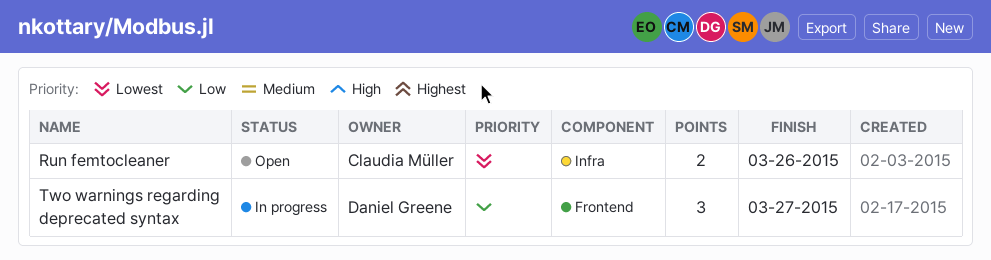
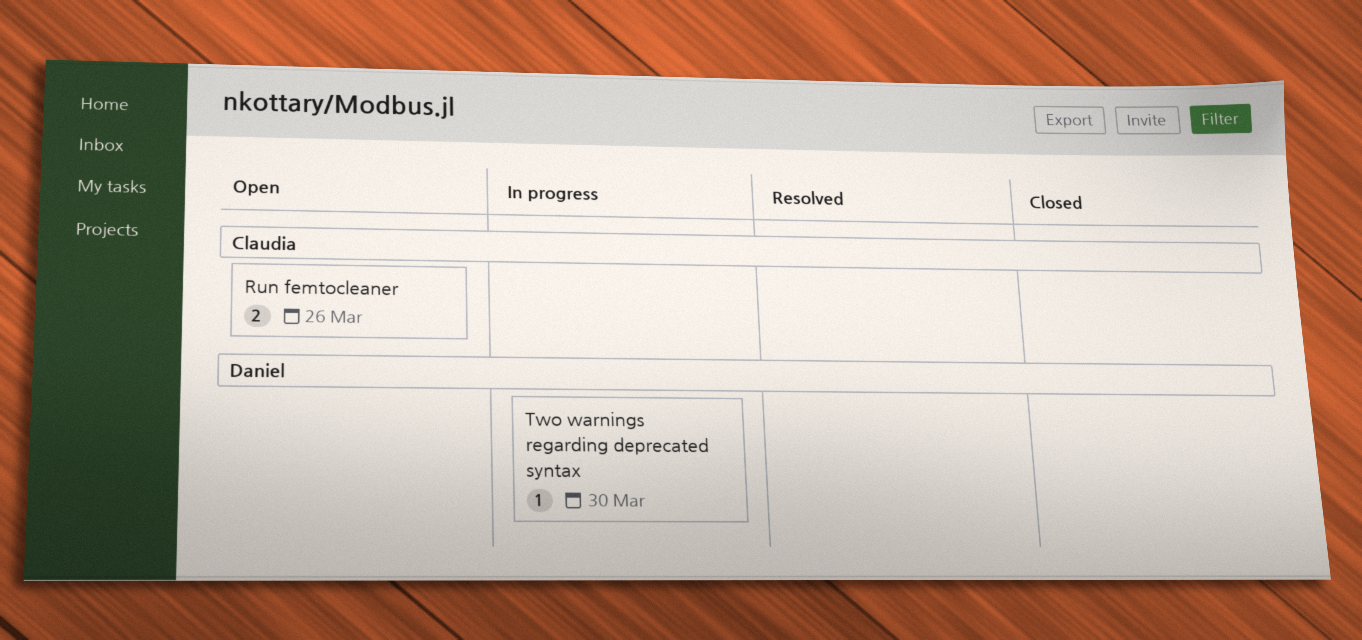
Two warnings regarding deprecated syntax, estimate: 3 -> 1
Two warnings regarding deprecated syntax, due: Mar 27 -> Mar 30

